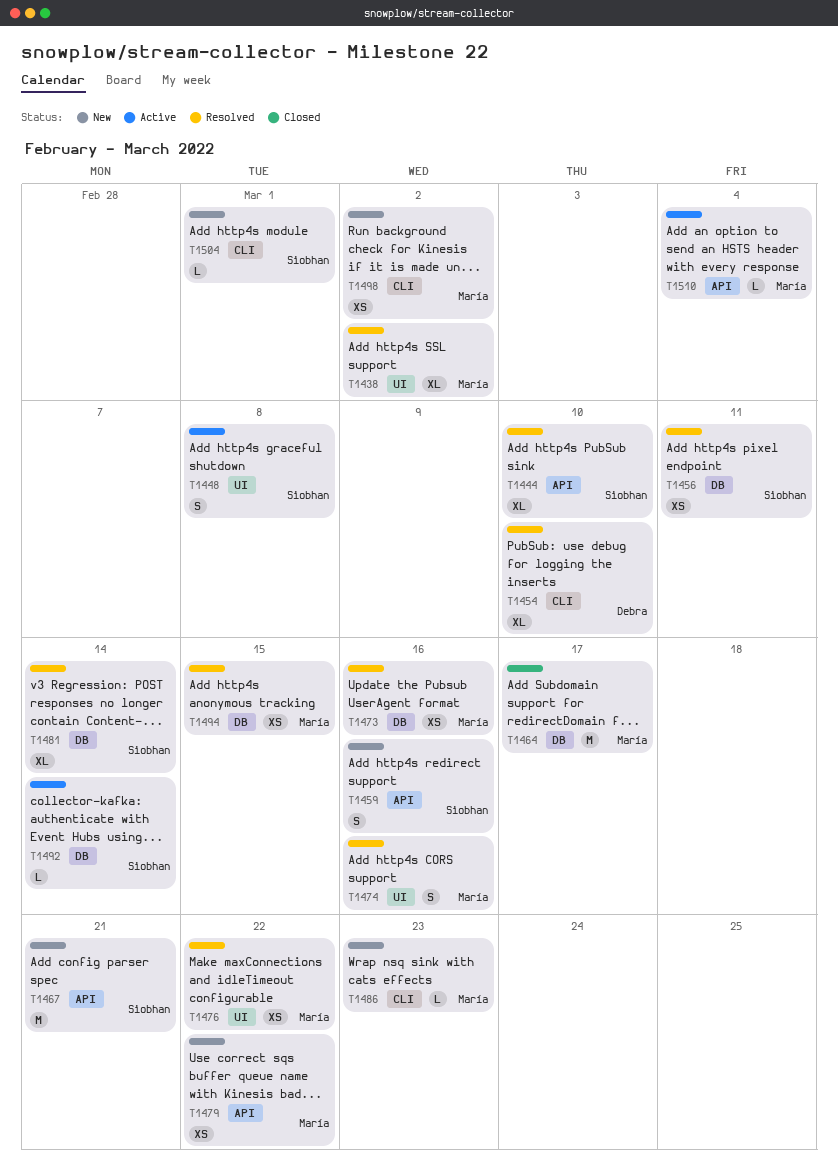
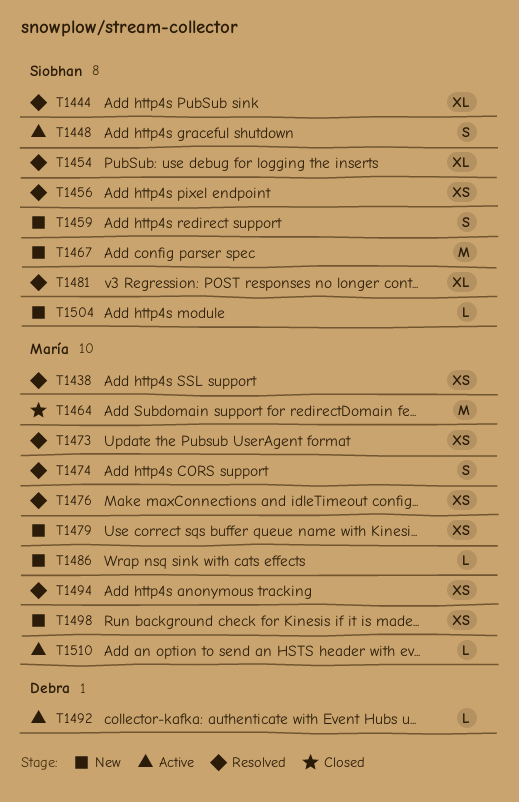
T1438, estimate: XL -> XS
T1454, owner: Debra -> Siobhan
T1492, owner: Siobhan -> Debra

